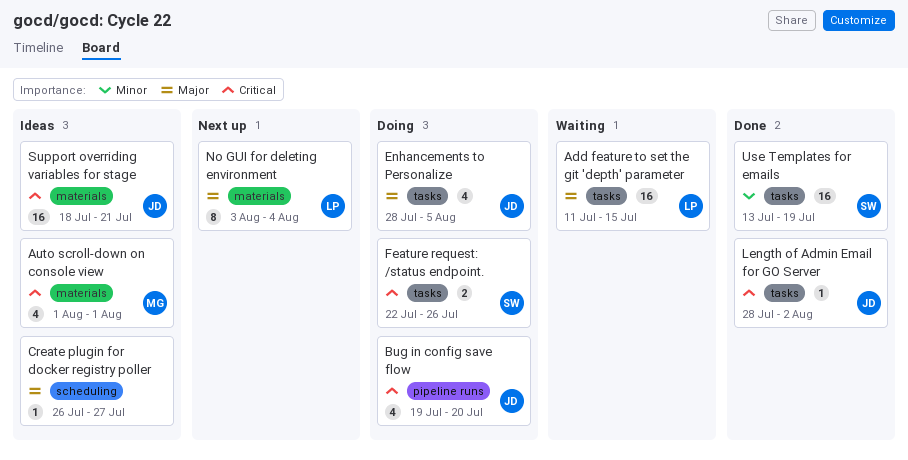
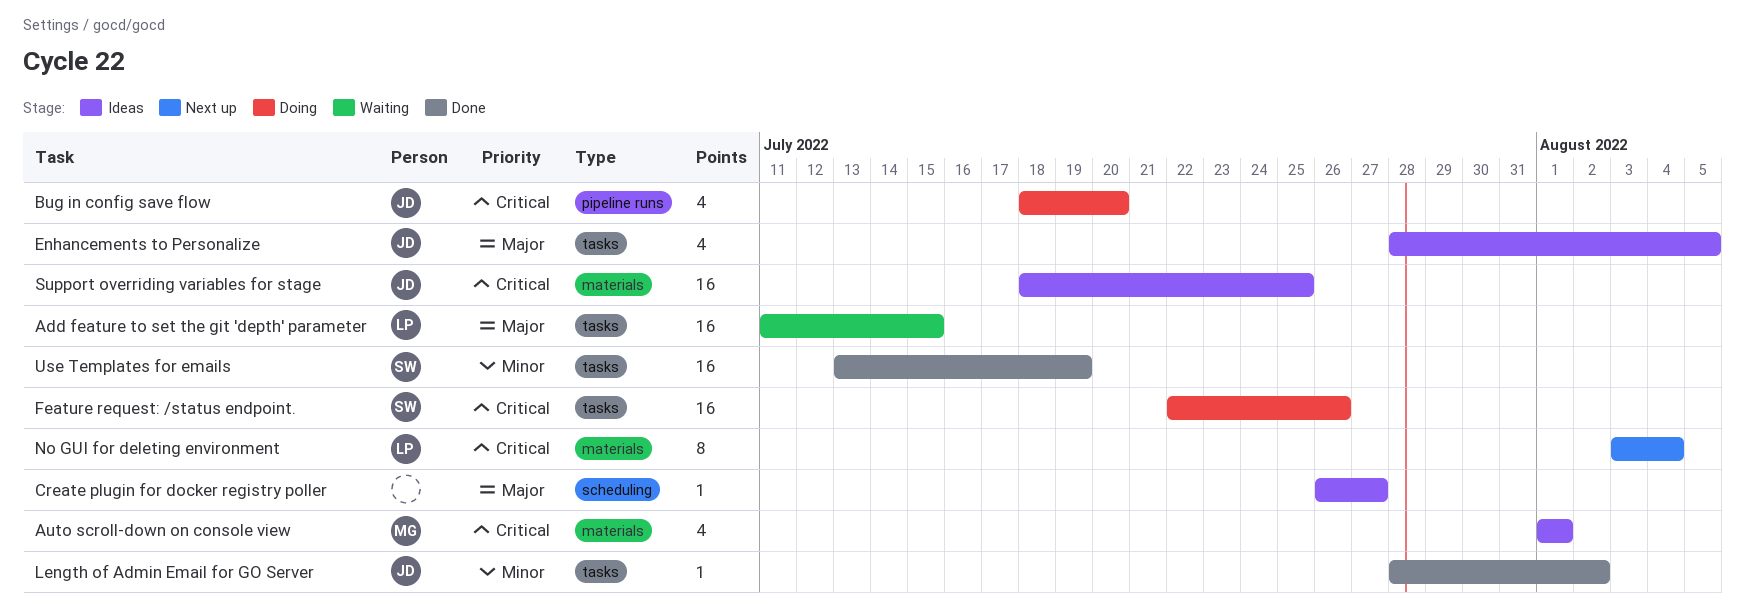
Bug in config save flow, start: Jul 19 -> Jul 18
Enhancements to Personalize, status: Doing -> Ideas
Feature request: /status endpoint., estimate: 2 -> 16
Length of Admin Email for GO Server, priority: Critical -> Minor
No GUI for deleting environment, priority: Major -> Critical
Support overriding variables for stage, due: Jul 21 -> Jul 25

